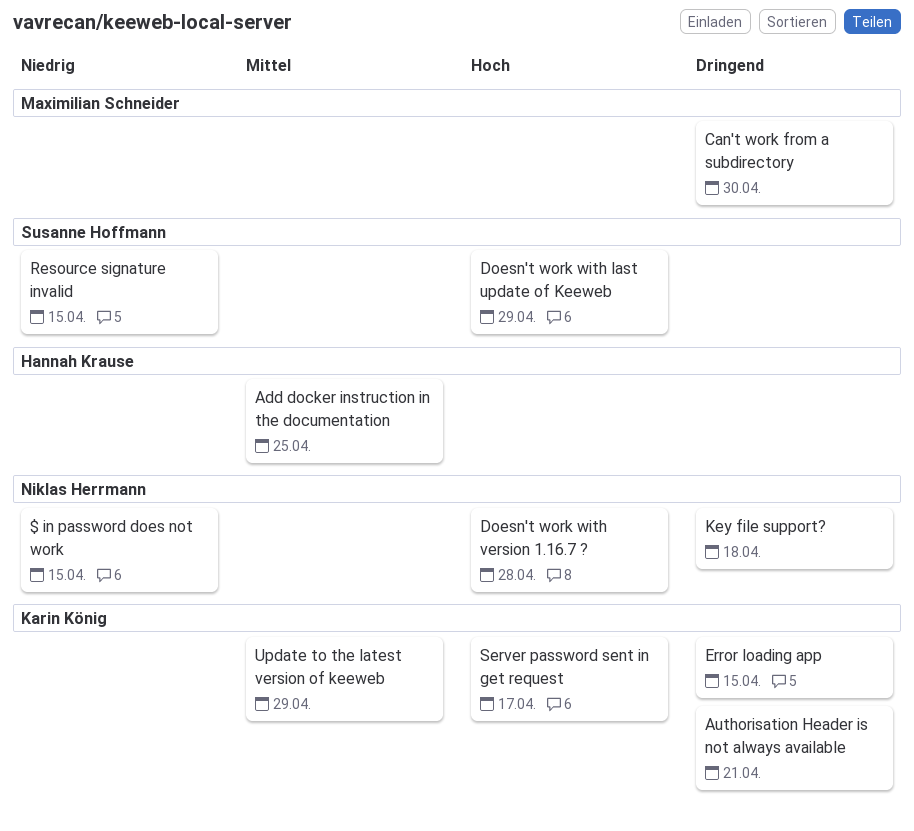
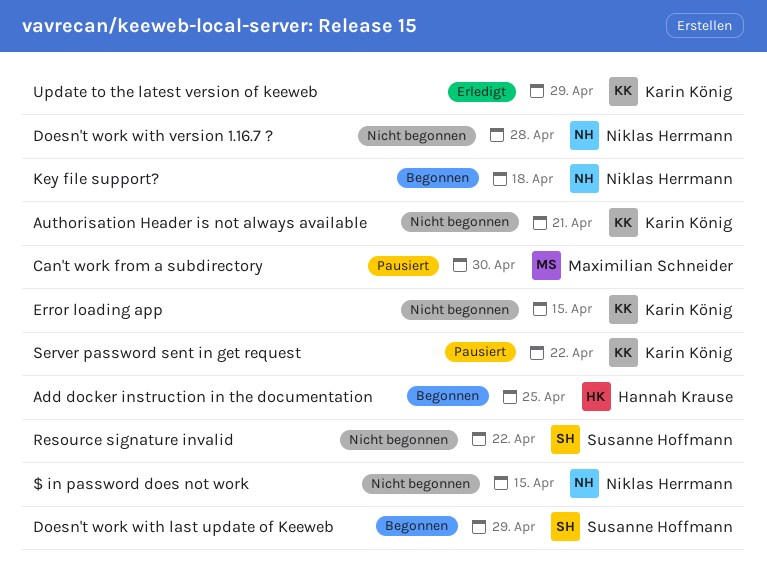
Resource signature invalid, due: Apr 15 -> Apr 22
Server password sent in get request, due: Apr 17 -> Apr 22

